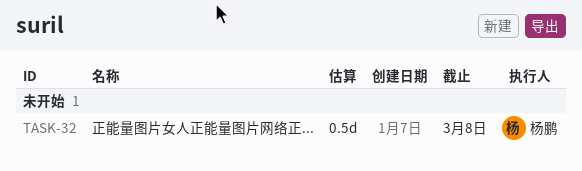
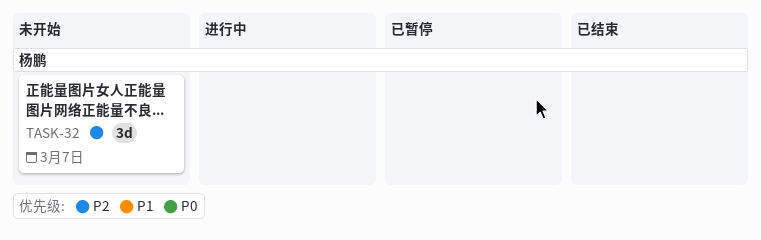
TASK-32, estimate: 0.5d -> 3d
TASK-32, due: Mar 8 -> Mar 7

